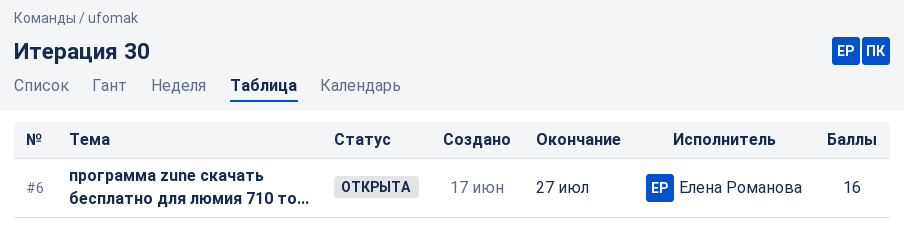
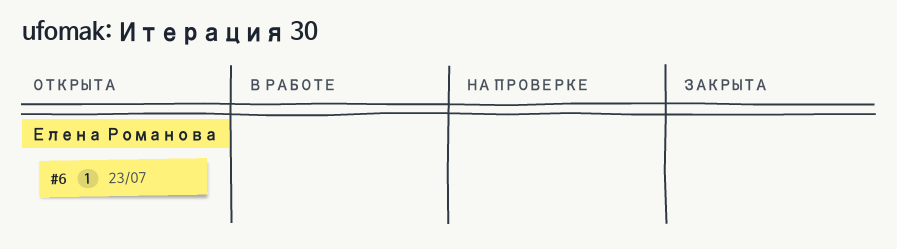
#6, estimate: 16 -> 1
#6, due: Jul 27 -> Jul 23

